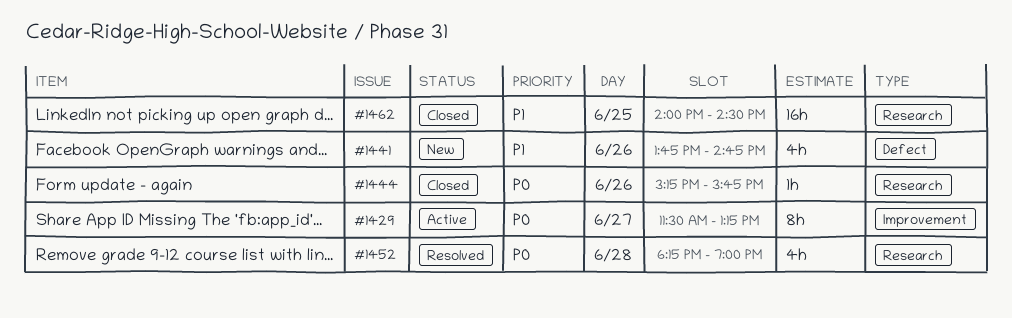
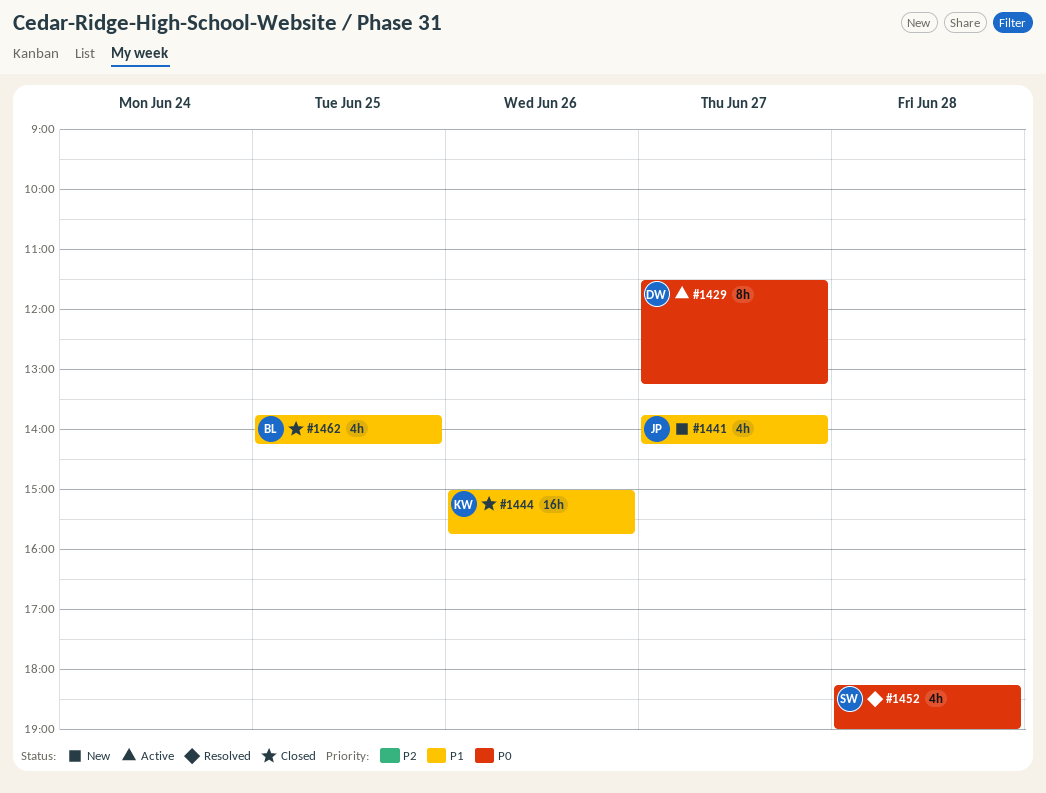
#1441, day: Jun 26 -> Jun 27
#1441, ends: 14:45 -> 14:15
#1444, priority: P0 -> P1
#1444, estimate: 1h -> 16h
#1444, begins: 15:15 -> 15:00
#1462, estimate: 16h -> 4h
#1462, begins: 14:00 -> 13:45
#1462, ends: 14:30 -> 14:15

